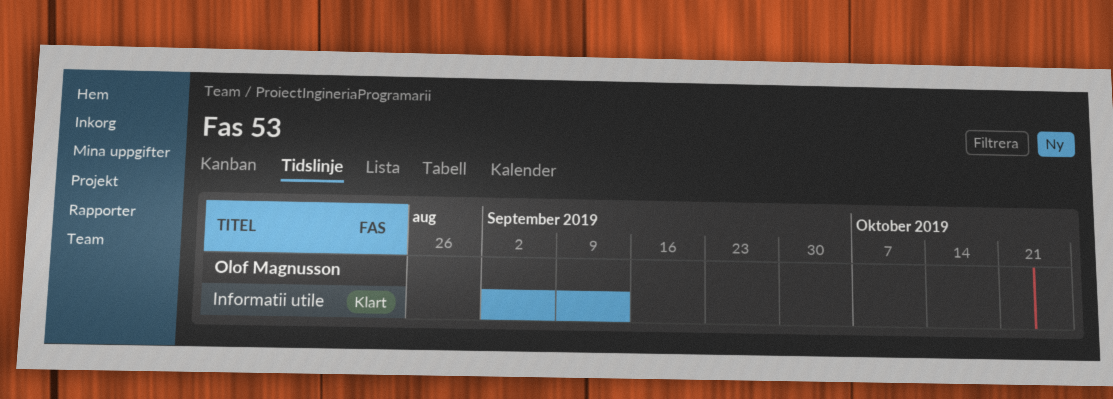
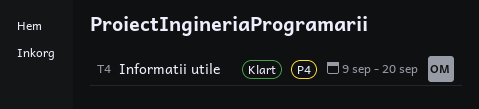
Informatii utile, start: Sep 2 -> Sep 9
Informatii utile, due: Sep 13 -> Sep 20

